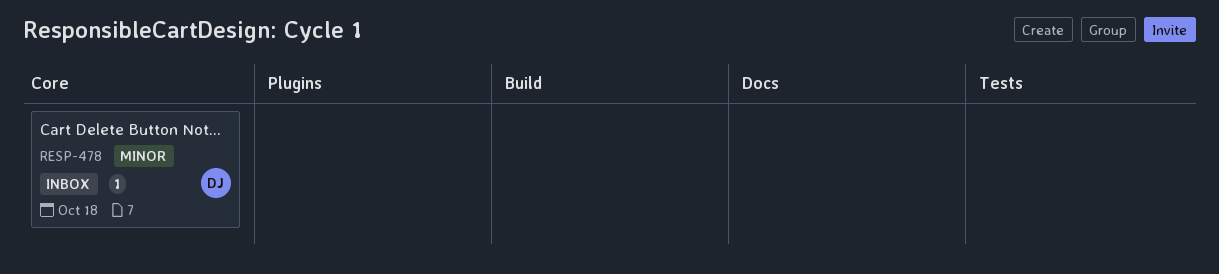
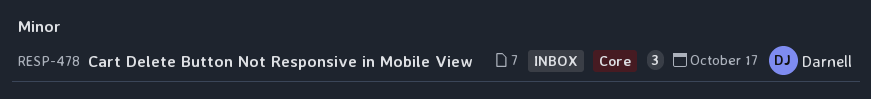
RESP-478, estimate: 1 -> 3
RESP-478, due: Oct 18 -> Oct 17

